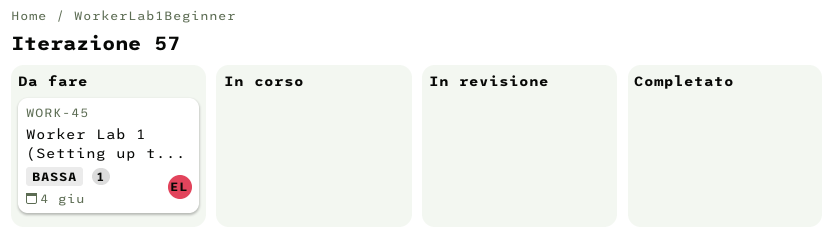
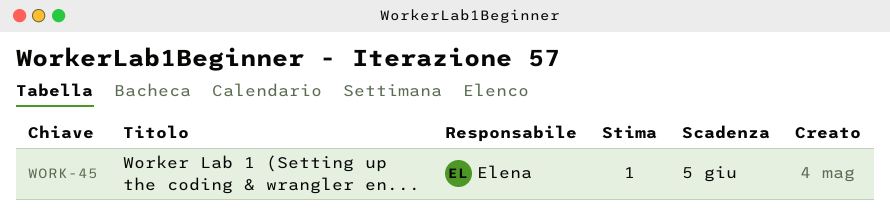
WORK-45, due: Jun 4 -> Jun 5

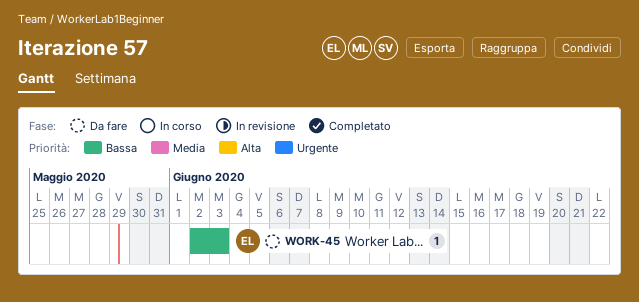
WORK-45, due: Jun 5 -> Jun 3

